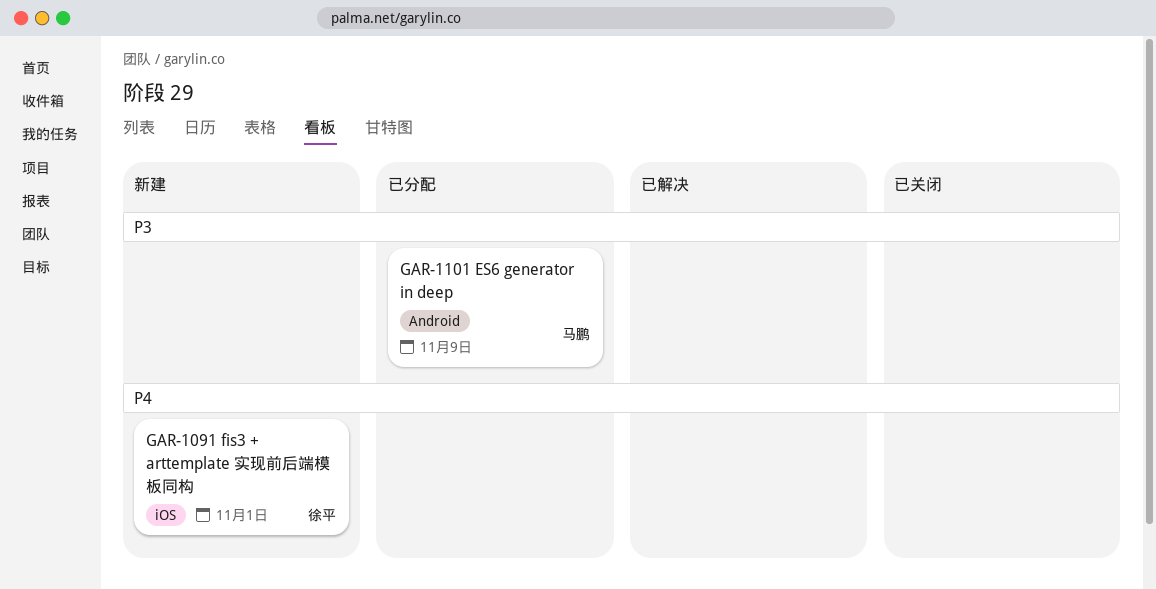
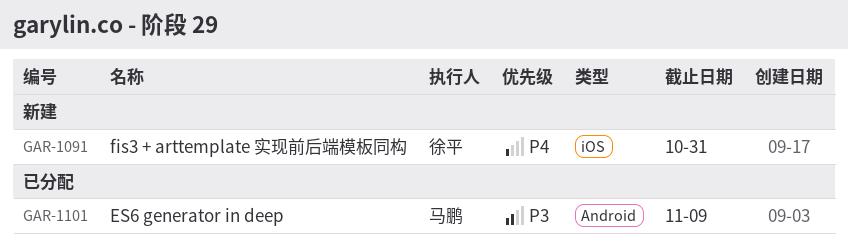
GAR-1091, due: Nov 1 -> Oct 31

